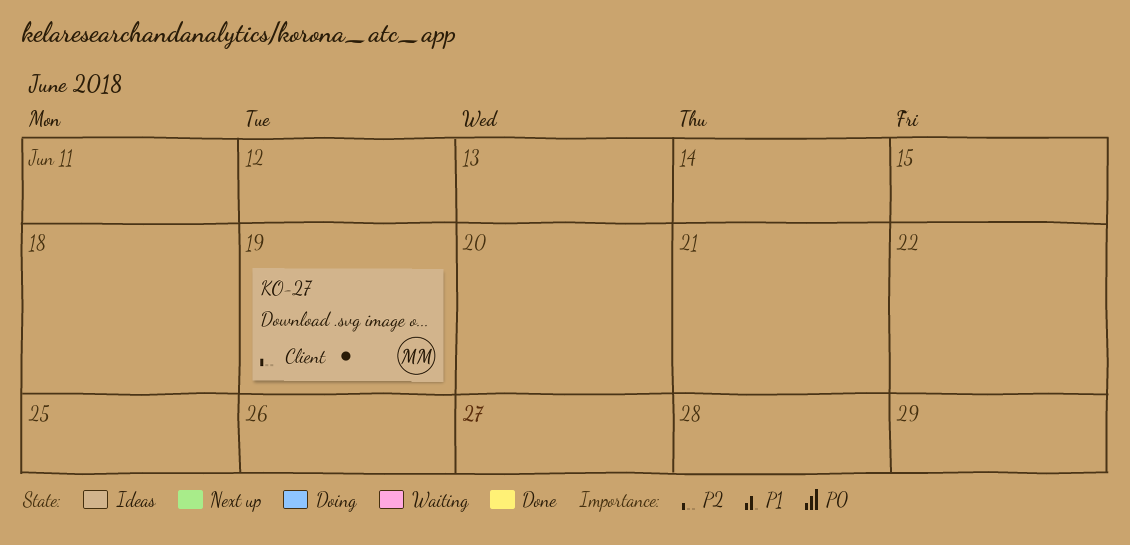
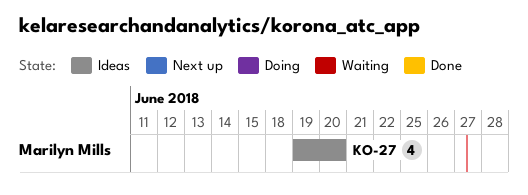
KO-27, estimate: 1 -> 4
KO-27, due: Jun 19 -> Jun 20

